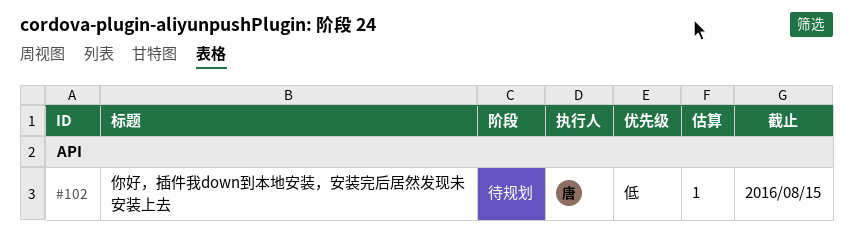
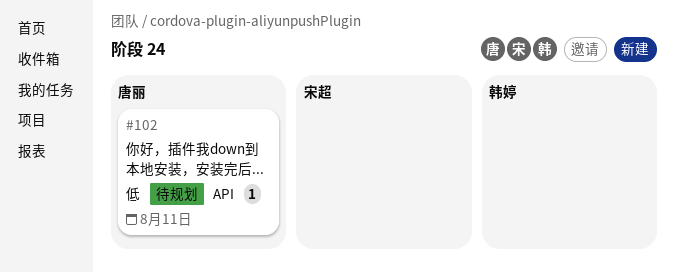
#102, due: Aug 15 -> Aug 11

